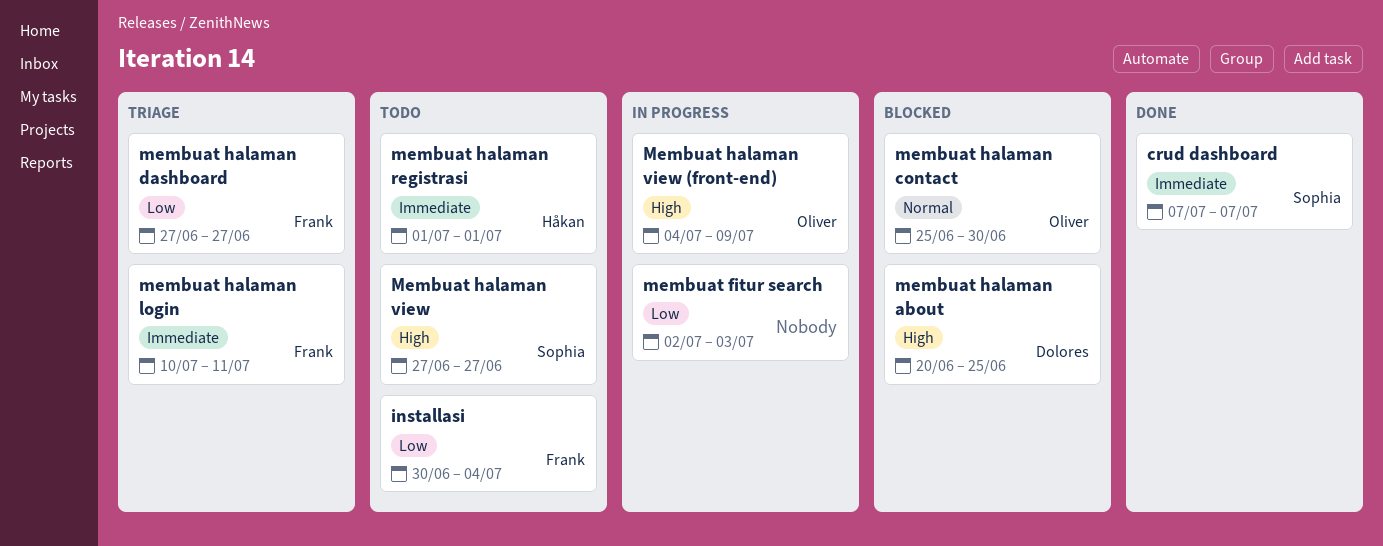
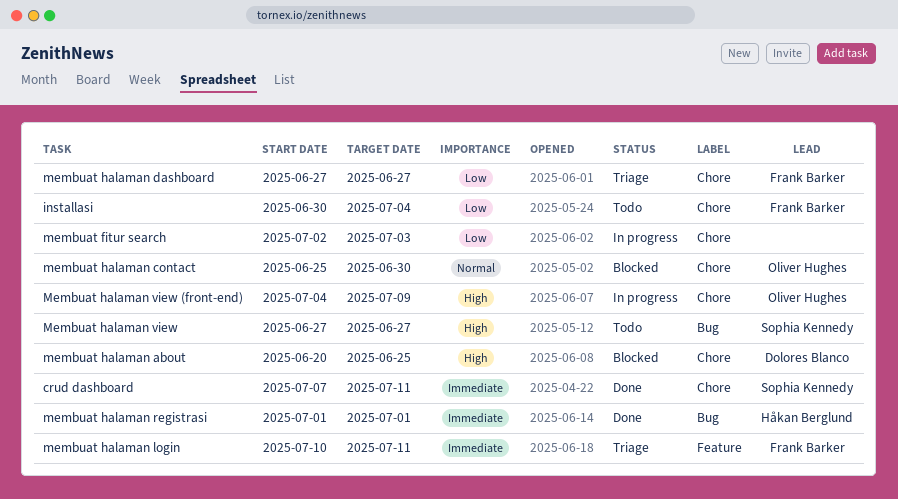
crud dashboard, due: Jul 7 -> Jul 11
membuat halaman registrasi, status: Todo -> Done

